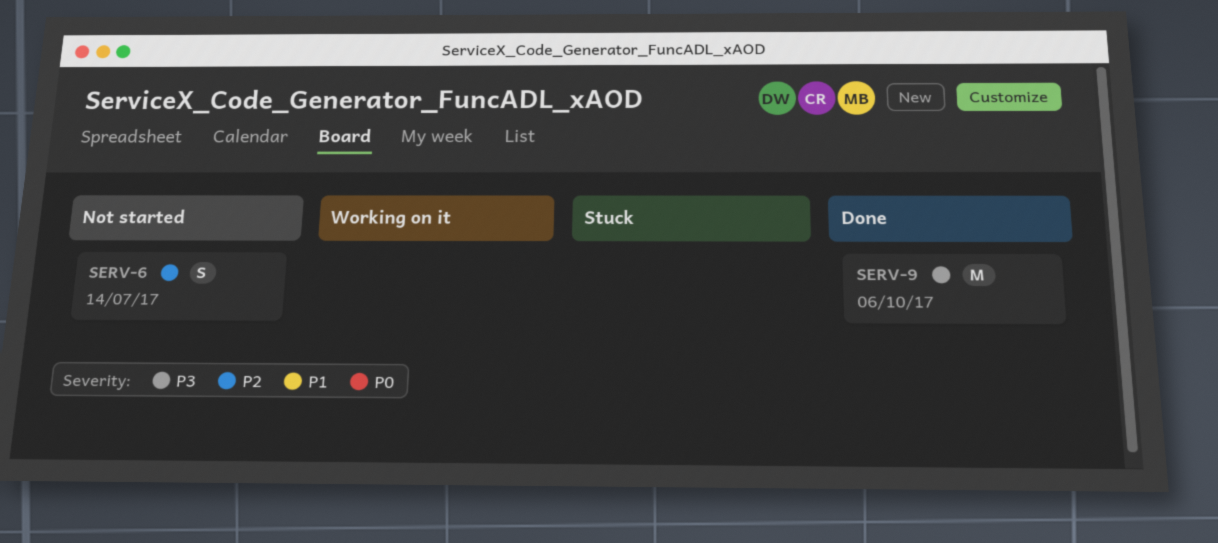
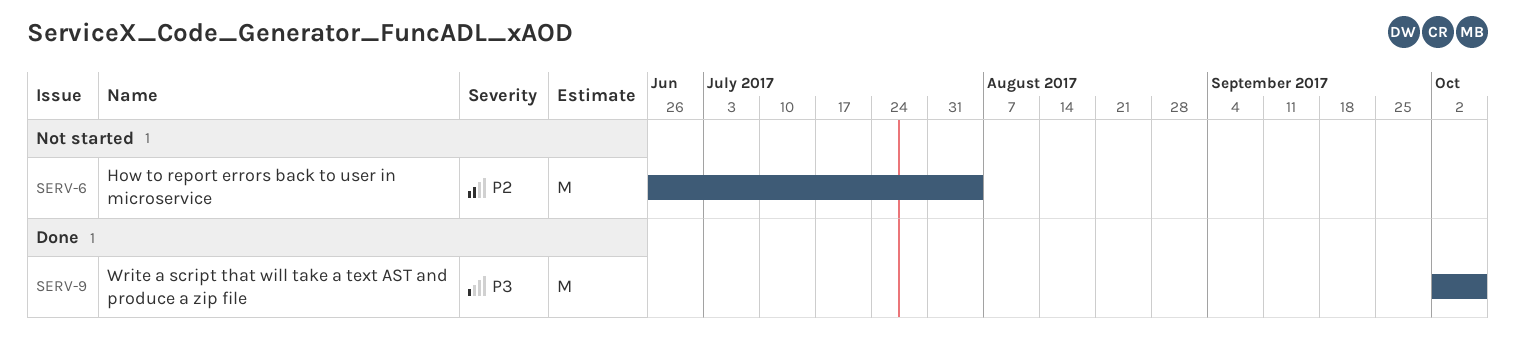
SERV-6, estimate: S -> M
SERV-6, due: Jul 14 -> Aug 4

